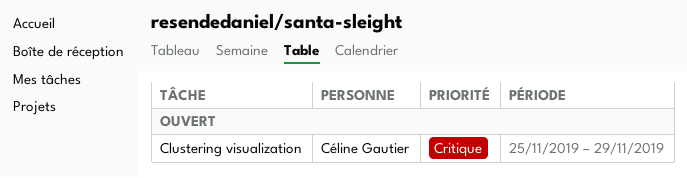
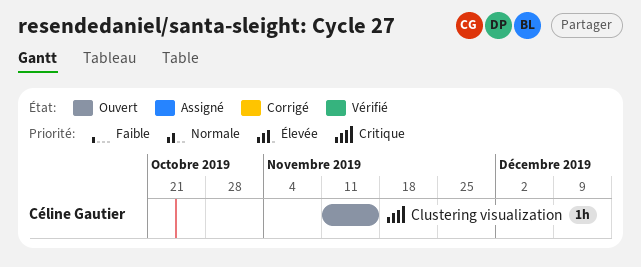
Clustering visualization, start: Nov 25 -> Nov 11
Clustering visualization, due: Nov 29 -> Nov 15

